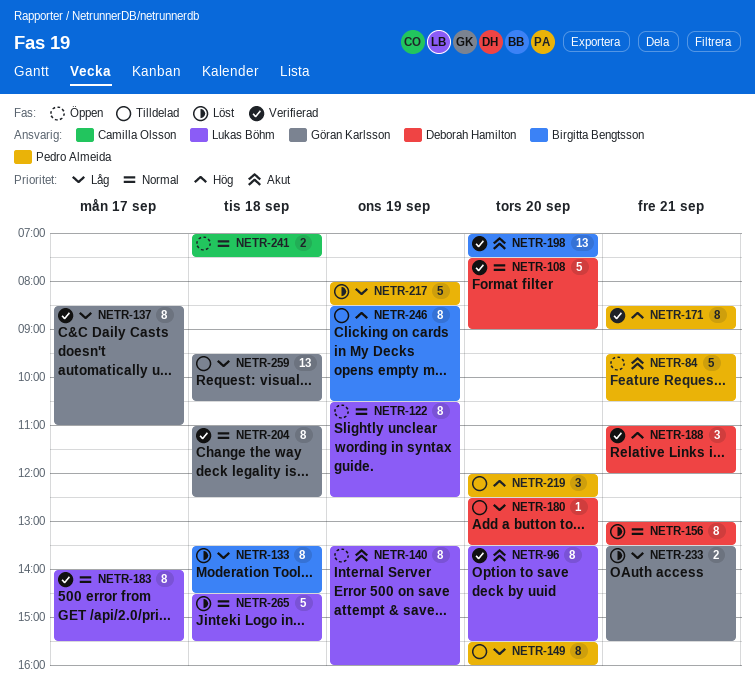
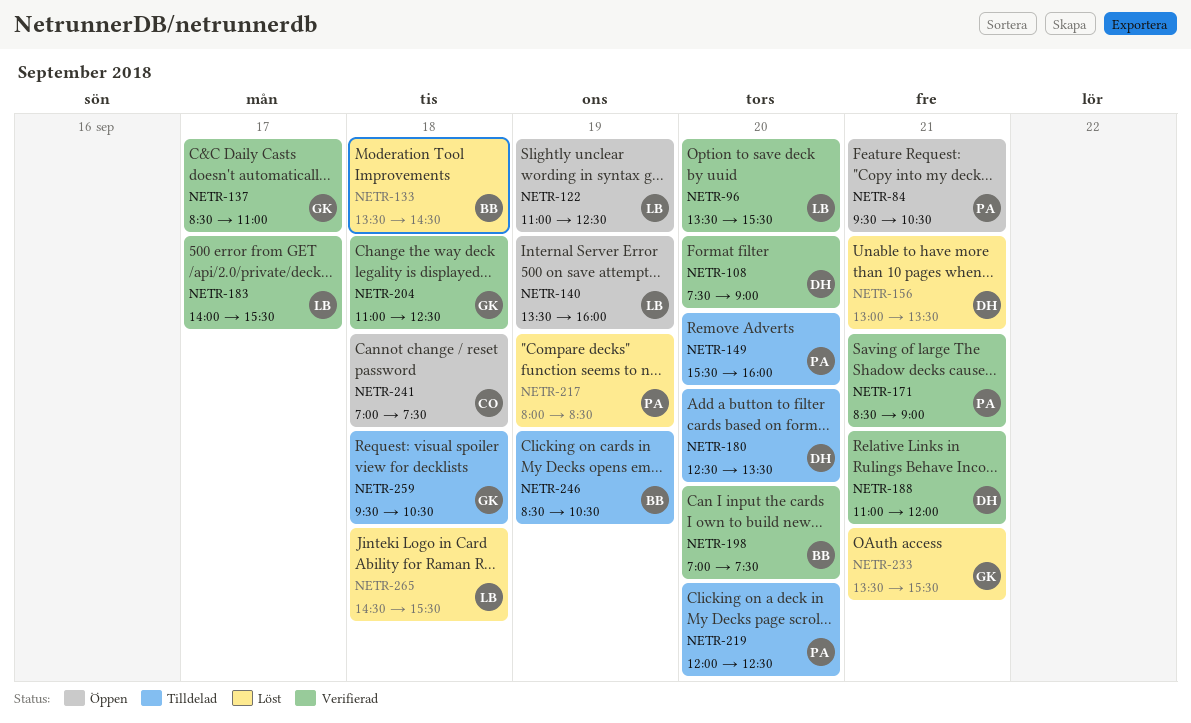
NETR-122, begins: 10:30 -> 11:00

